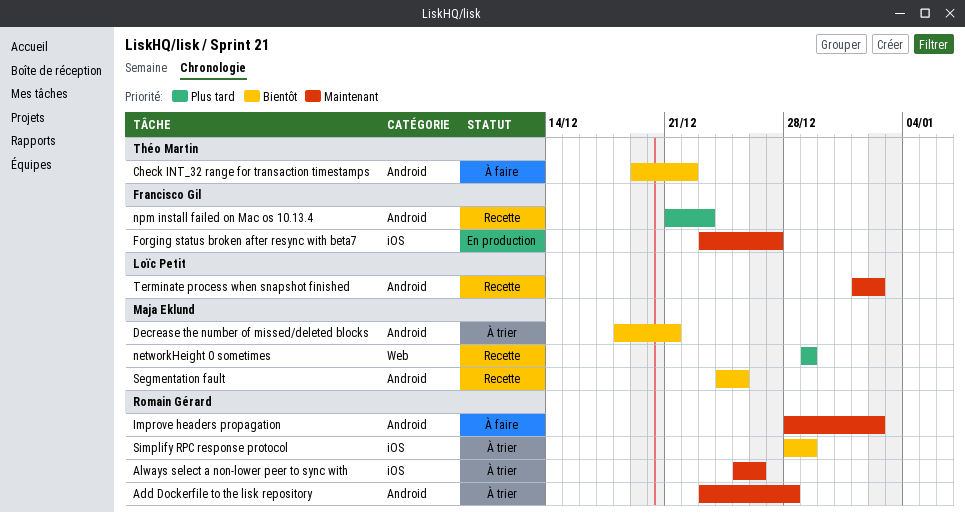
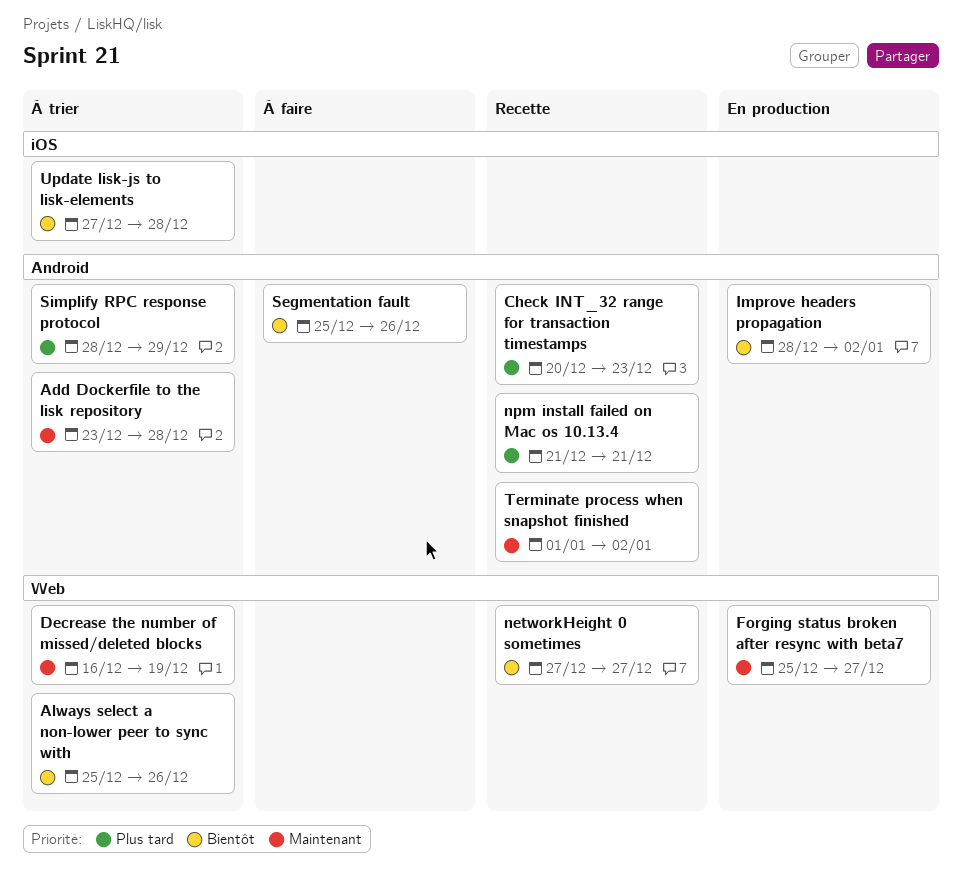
Always select a non-lower peer to sync with, priority: Maintenant -> Bientôt
Always select a non-lower peer to sync with, label: iOS -> Web
Check INT_32 range for transaction timestamps, status: À faire -> Recette
Check INT_32 range for transaction timestamps, priority: Bientôt -> Plus tard
Check INT_32 range for transaction timestamps, start: Dec 19 -> Dec 20
Check INT_32 range for transaction timestamps, due: Dec 22 -> Dec 23
Decrease the number of missed/deleted blocks, priority: Bientôt -> Maintenant
Decrease the number of missed/deleted blocks, label: Android -> Web
Decrease the number of missed/deleted blocks, start: Dec 18 -> Dec 16
Decrease the number of missed/deleted blocks, due: Dec 21 -> Dec 19
Forging status broken after resync with beta7, label: iOS -> Web
Forging status broken after resync with beta7, start: Dec 23 -> Dec 25
Improve headers propagation, status: À faire -> En production
Improve headers propagation, priority: Maintenant -> Bientôt
networkHeight 0 sometimes, priority: Plus tard -> Bientôt
networkHeight 0 sometimes, start: Dec 29 -> Dec 27
networkHeight 0 sometimes, due: Dec 29 -> Dec 27
npm install failed on Mac os 10.13.4, due: Dec 23 -> Dec 21
Segmentation fault, status: Recette -> À faire
Segmentation fault, start: Dec 24 -> Dec 25
Segmentation fault, due: Dec 25 -> Dec 26
Simplify RPC response protocol, priority: Bientôt -> Plus tard
Simplify RPC response protocol, label: iOS -> Android
Update lisk-js to lisk-elements: none -> present

